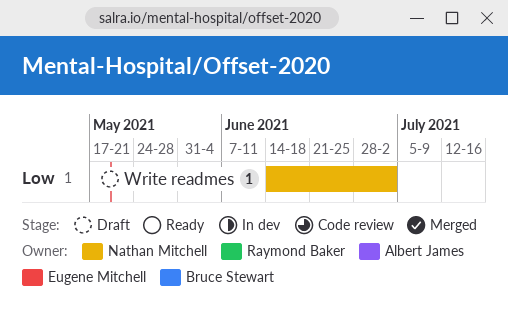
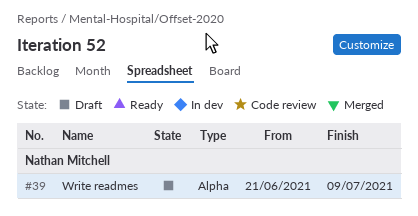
Write readmes, start: Jun 14 -> Jun 21
Write readmes, due: Jul 2 -> Jul 9

